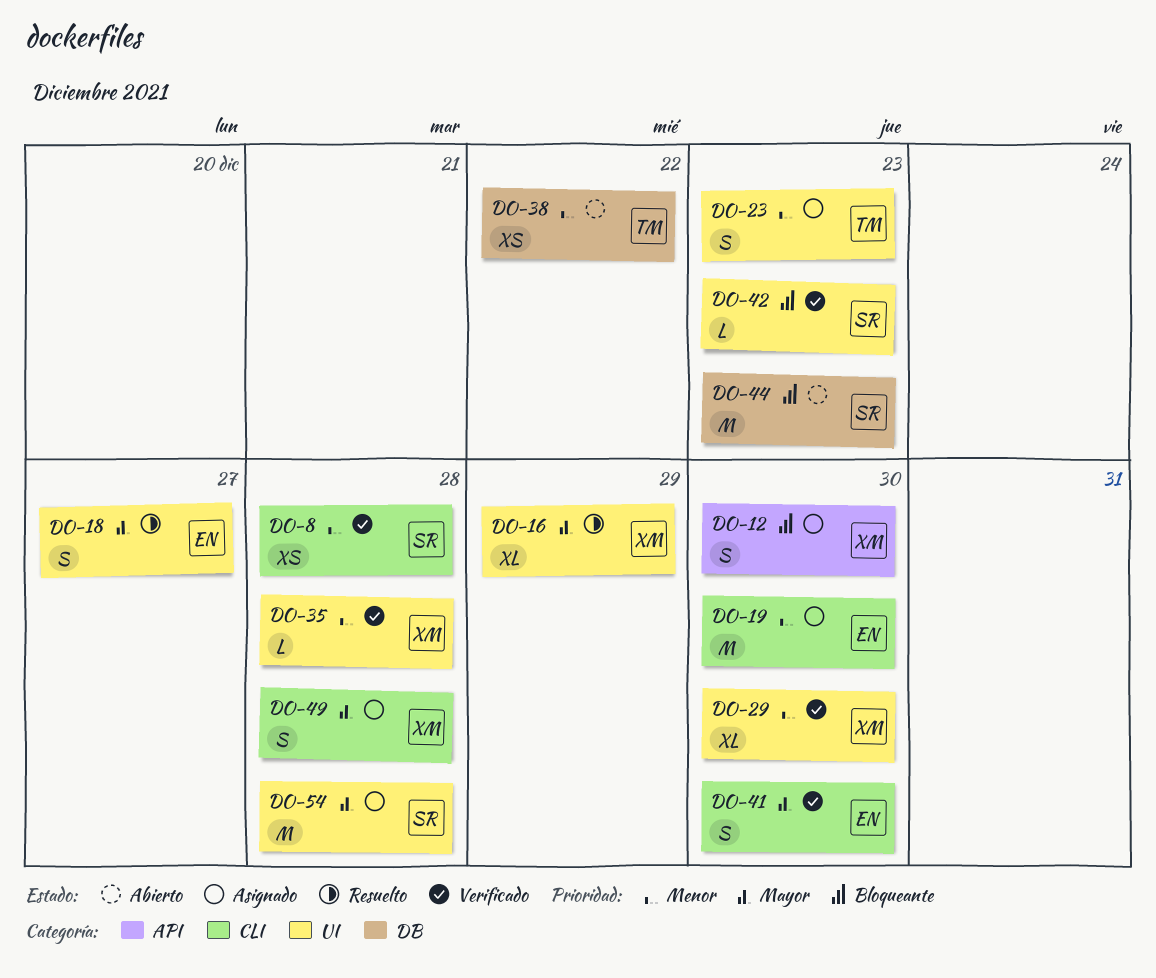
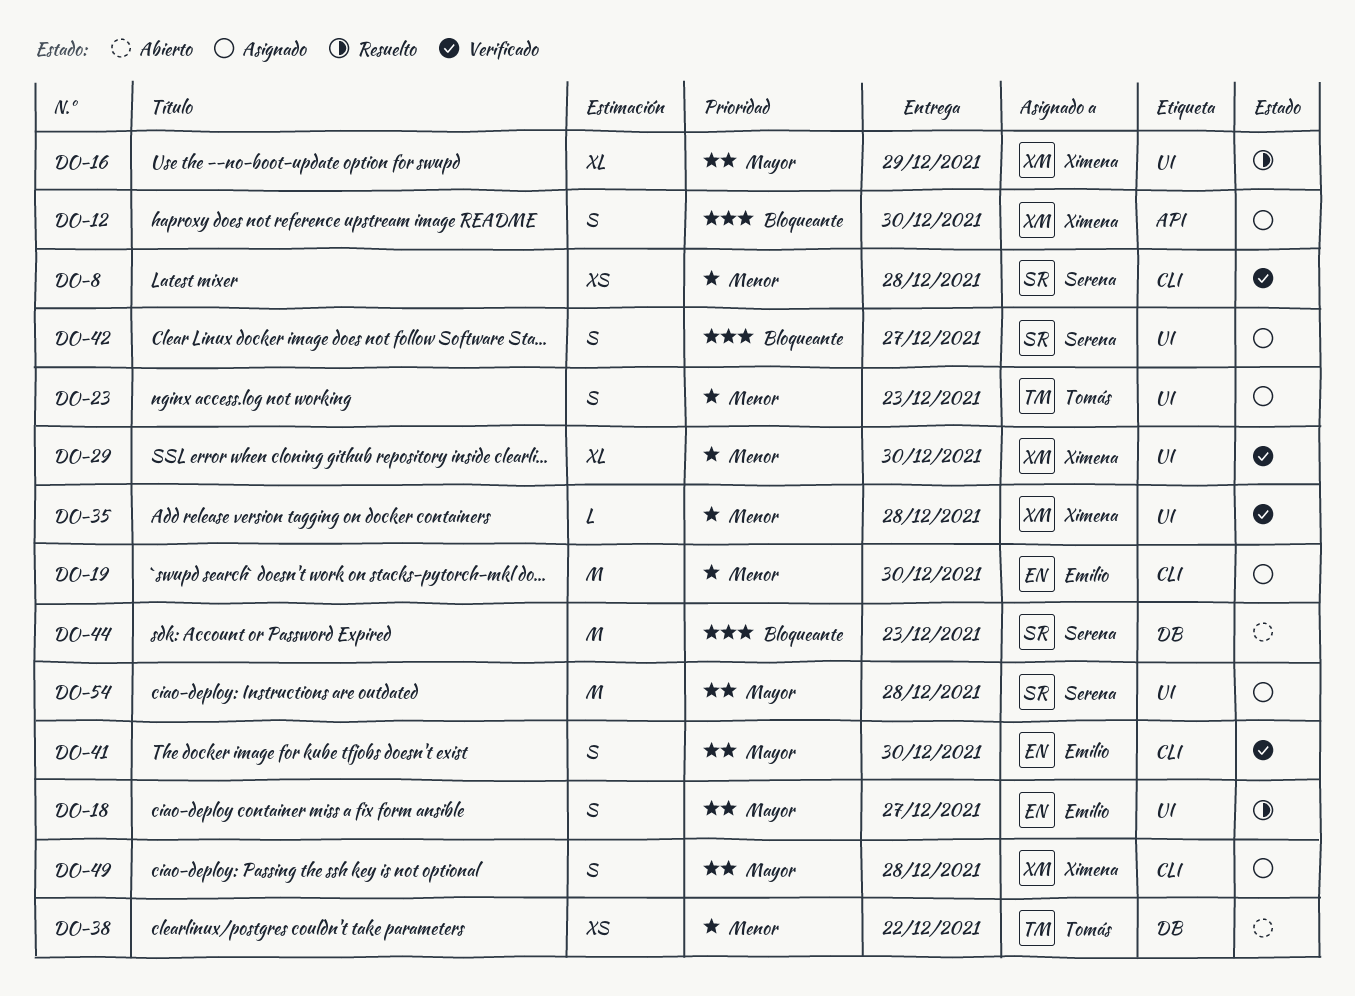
DO-42, status: Verificado -> Asignado
DO-42, estimate: L -> S
DO-42, due: Dec 23 -> Dec 27

